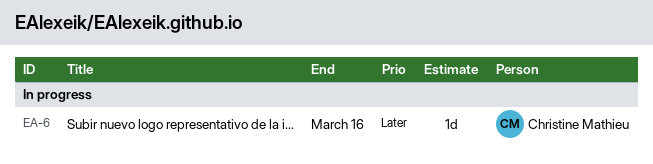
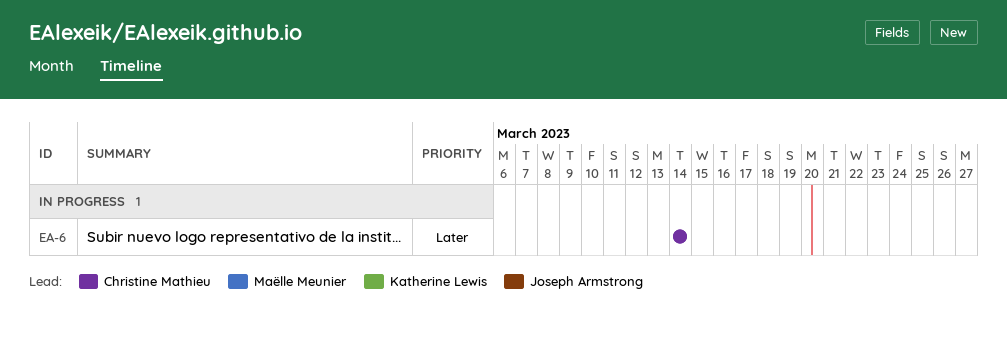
EA-6, due: Mar 16 -> Mar 14

